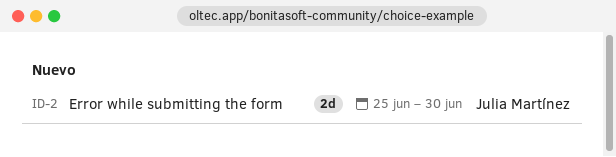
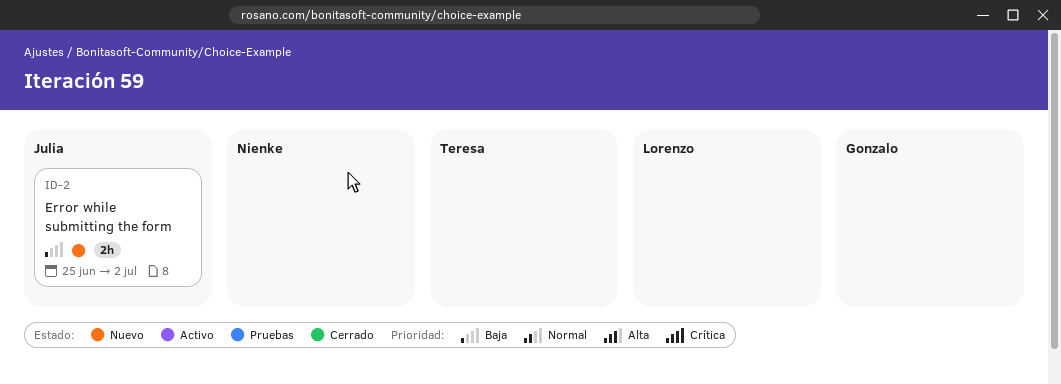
ID-2, estimate: 2d -> 2h
ID-2, due: Jun 30 -> Jul 2

